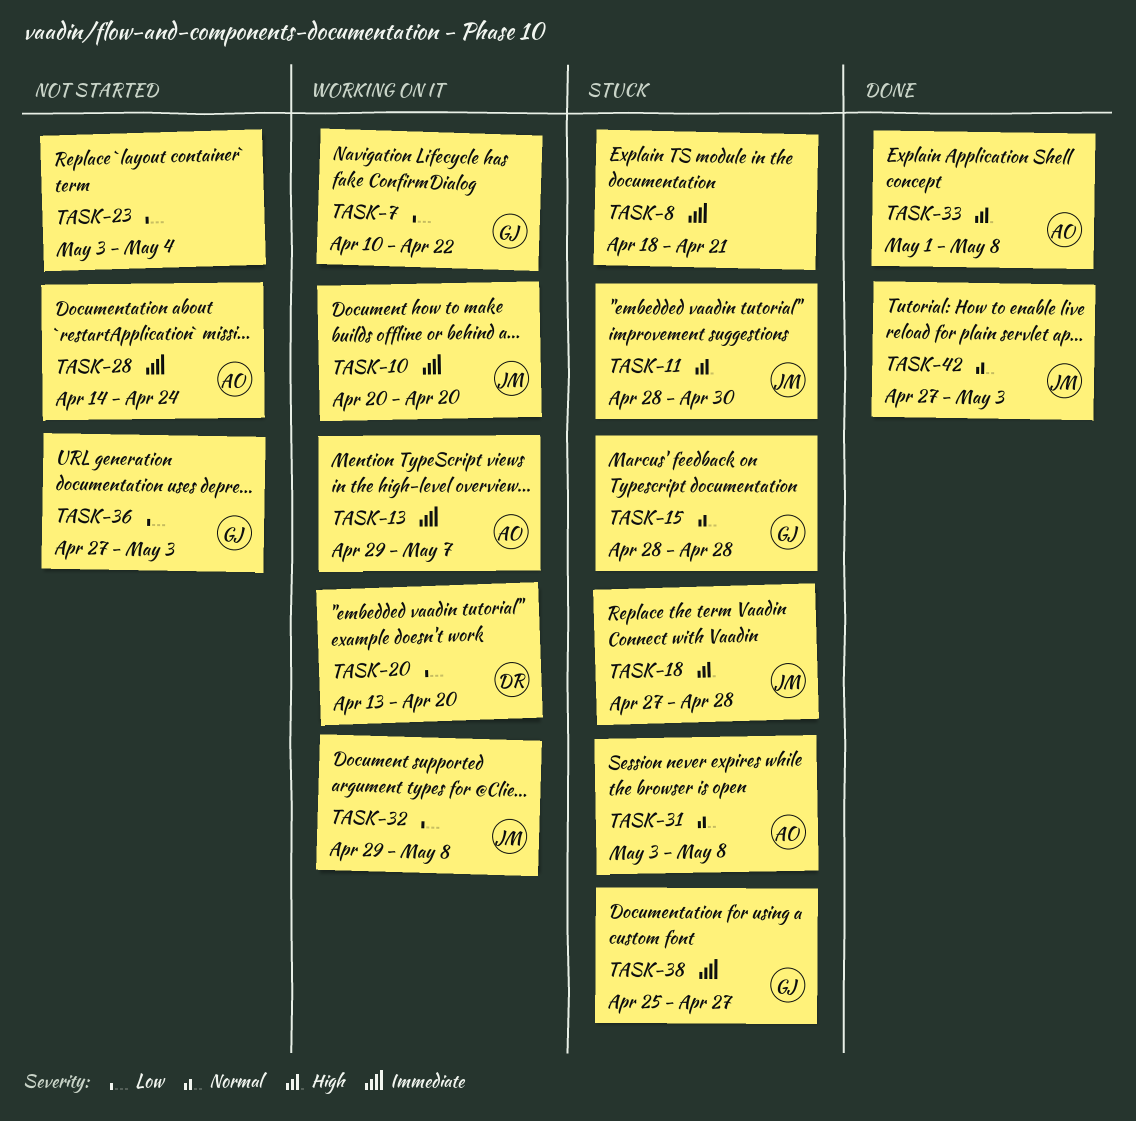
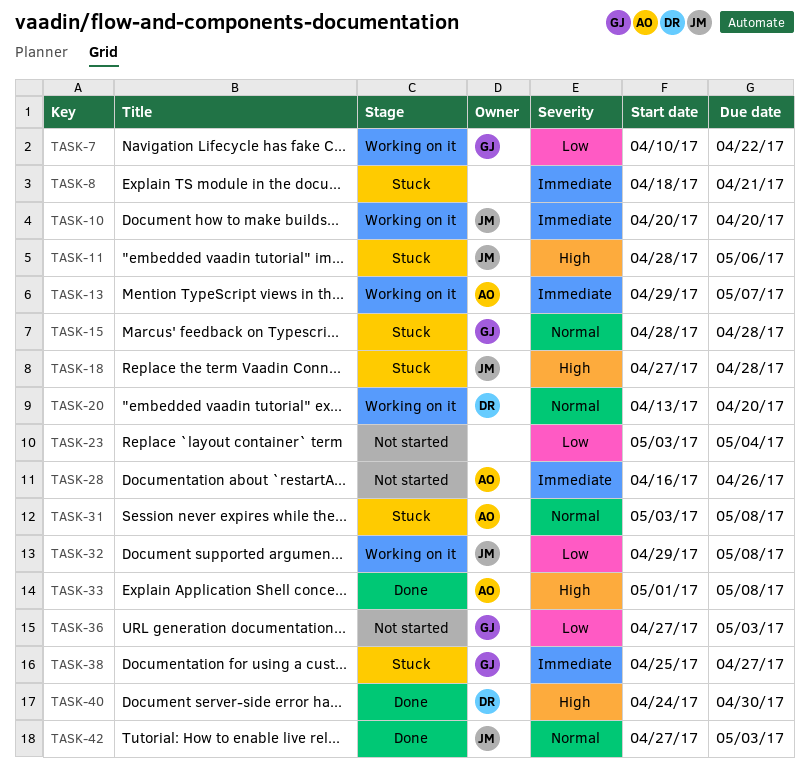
TASK-11, due: Apr 30 -> May 6
TASK-20, priority: Low -> Normal
TASK-28, start: Apr 14 -> Apr 16
TASK-28, due: Apr 24 -> Apr 26
TASK-40: none -> present

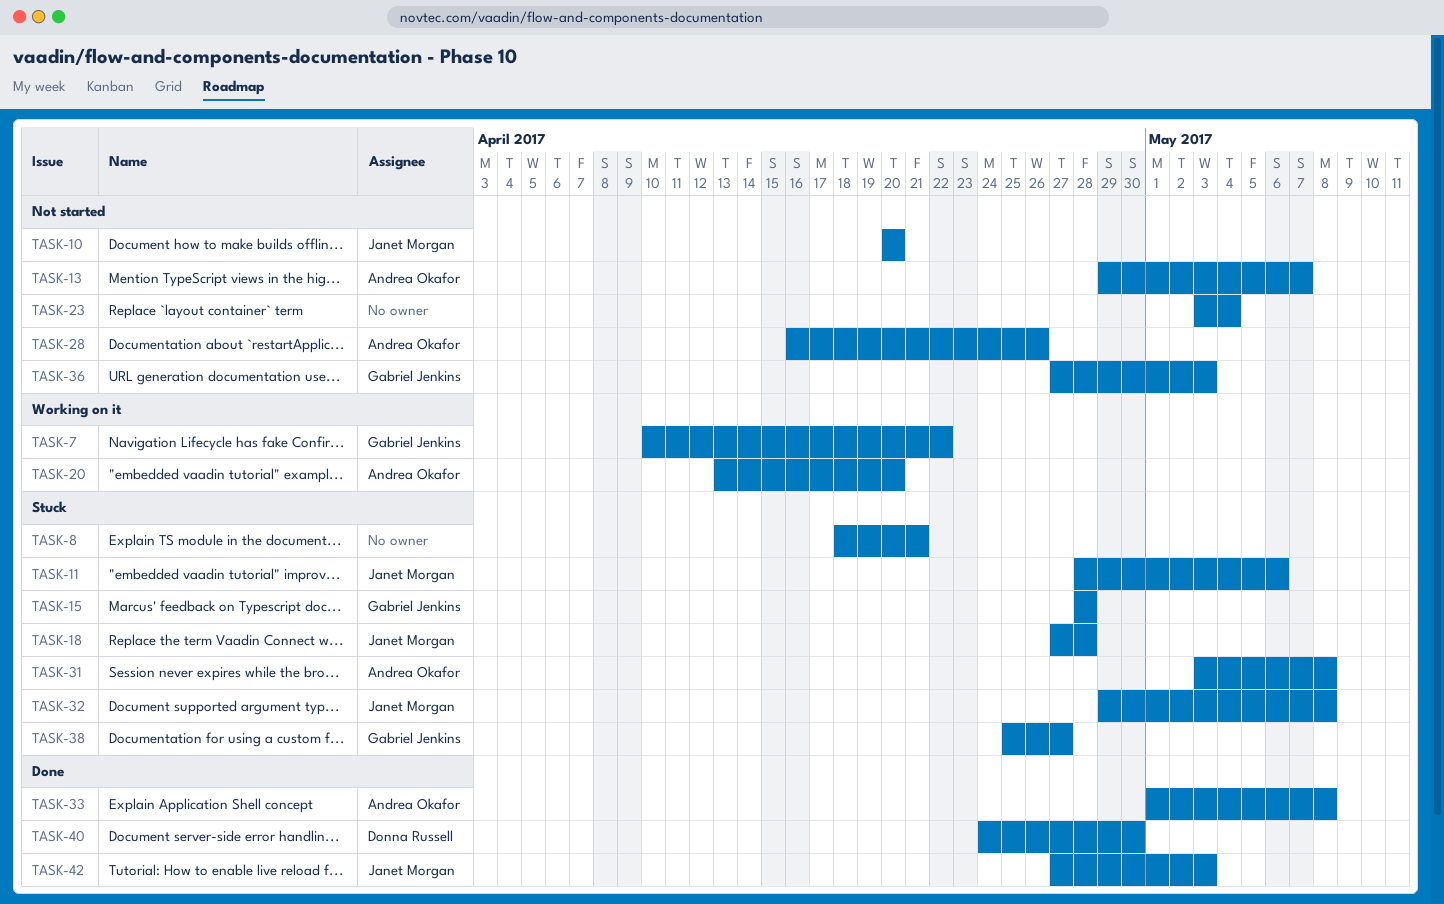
TASK-10, status: Working on it -> Not started
TASK-13, status: Working on it -> Not started
TASK-20, owner: Donna Russell -> Andrea Okafor
TASK-32, status: Working on it -> Stuck

